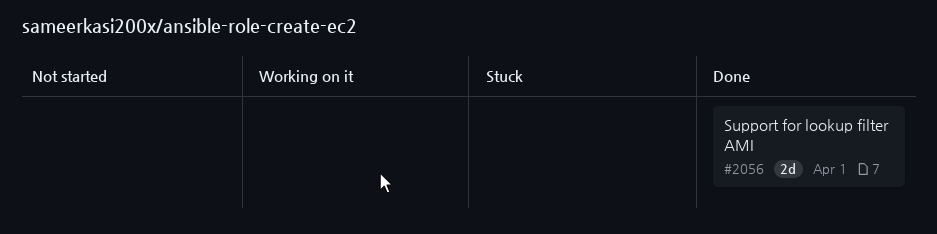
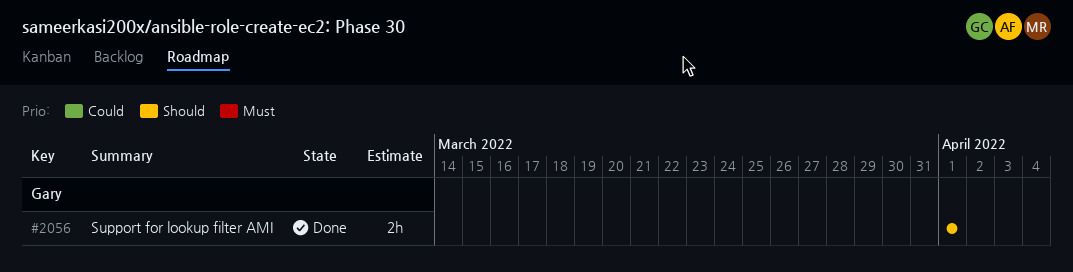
#2056, estimate: 2d -> 2h

